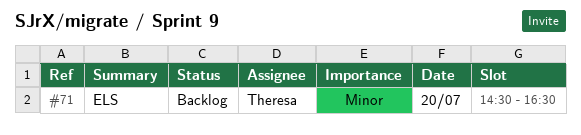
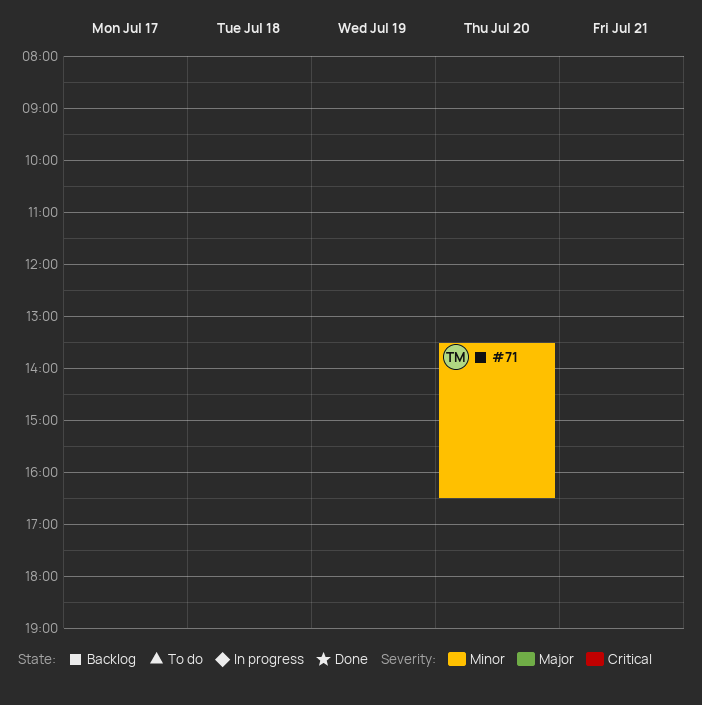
#71, begins: 14:30 -> 13:30

